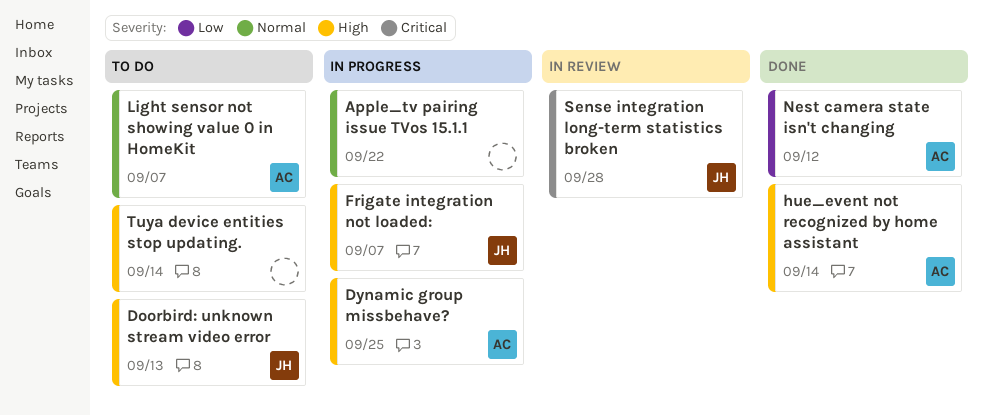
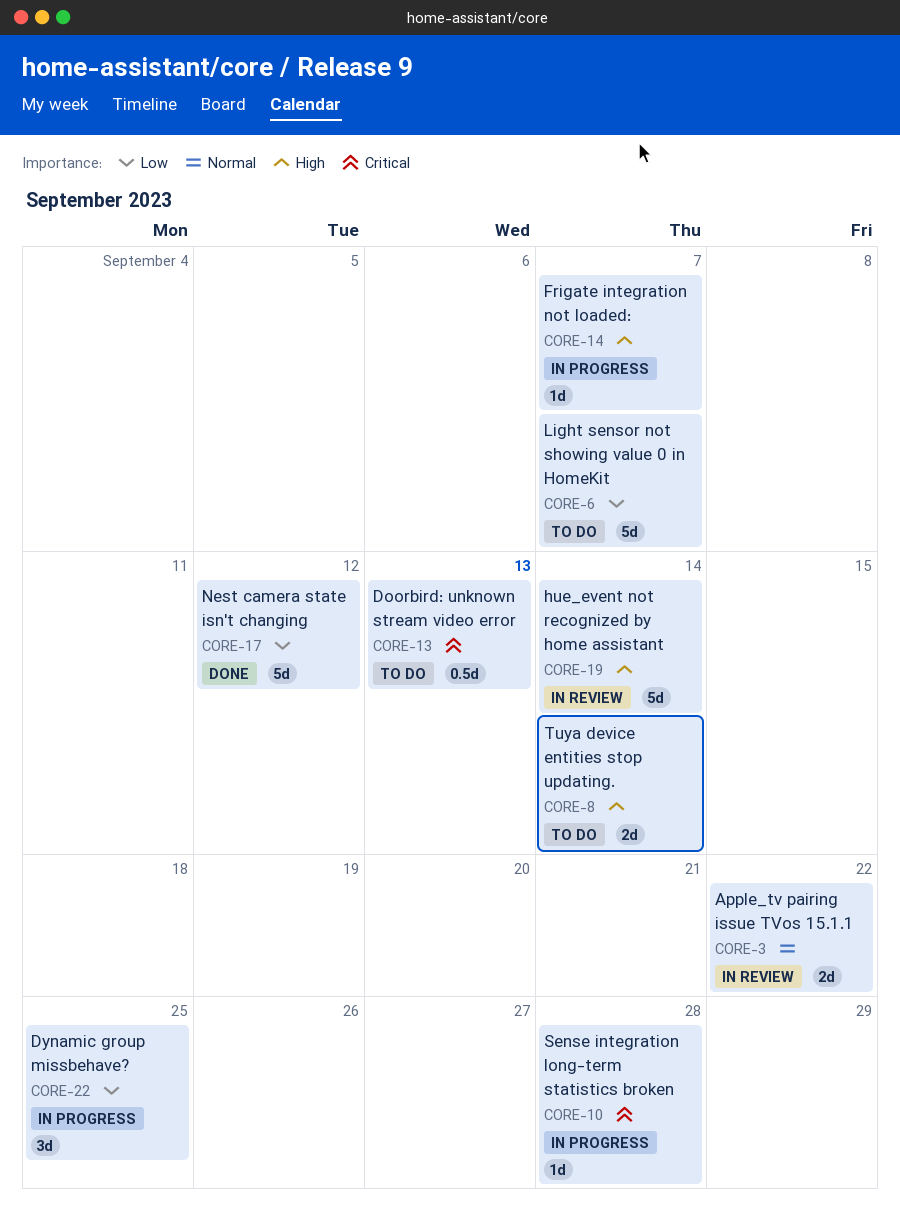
Apple_tv pairing issue TVos 15.1.1, status: In progress -> In review
Doorbird: unknown stream video error, priority: High -> Critical
Dynamic group missbehave?, priority: High -> Low
hue_event not recognized by home assistant, status: Done -> In review
Light sensor not showing value 0 in HomeKit, priority: Normal -> Low
Sense integration long-term statistics broken, status: In review -> In progress

